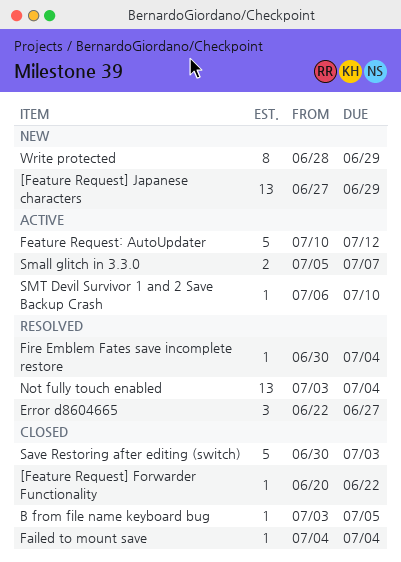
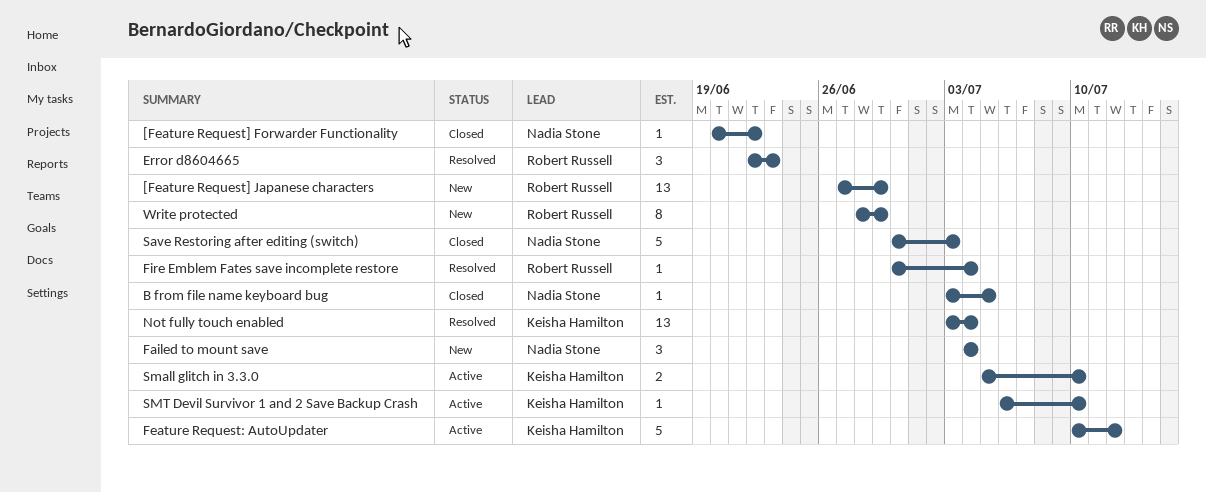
Error d8604665, due: Jun 27 -> Jun 23
Failed to mount save, status: Closed -> New
Failed to mount save, estimate: 1 -> 3
Small glitch in 3.3.0, due: Jul 7 -> Jul 10

